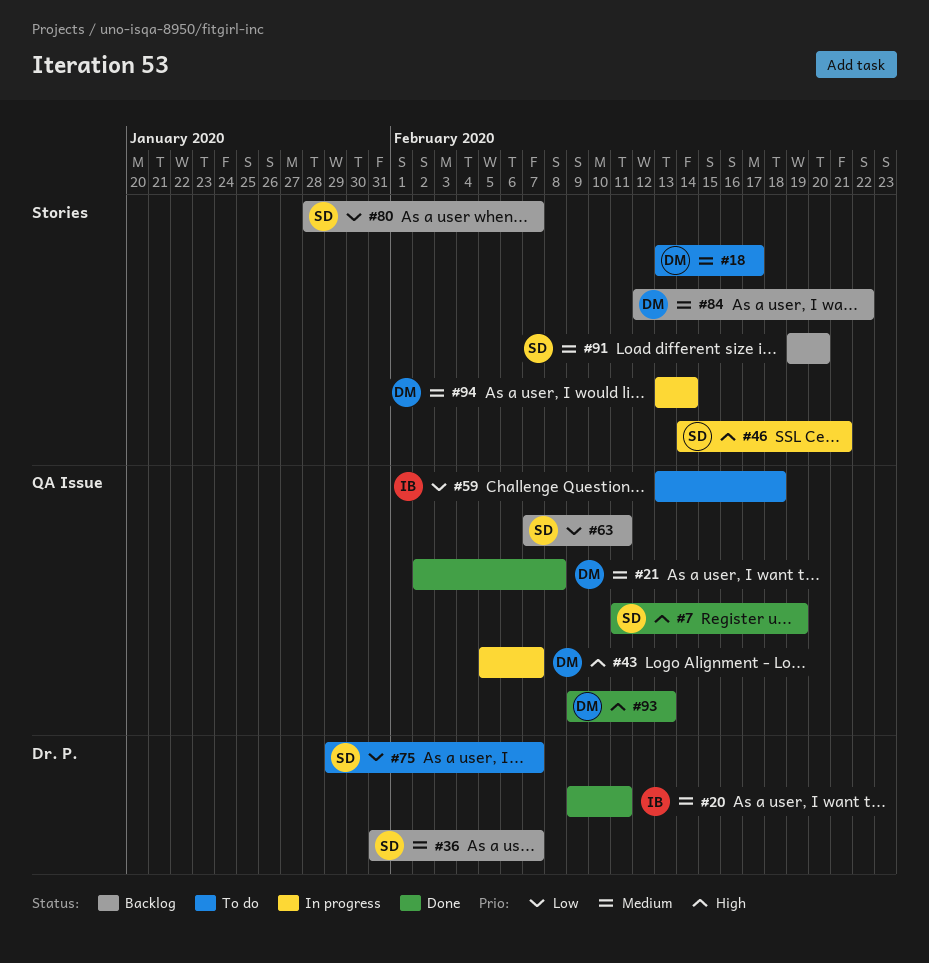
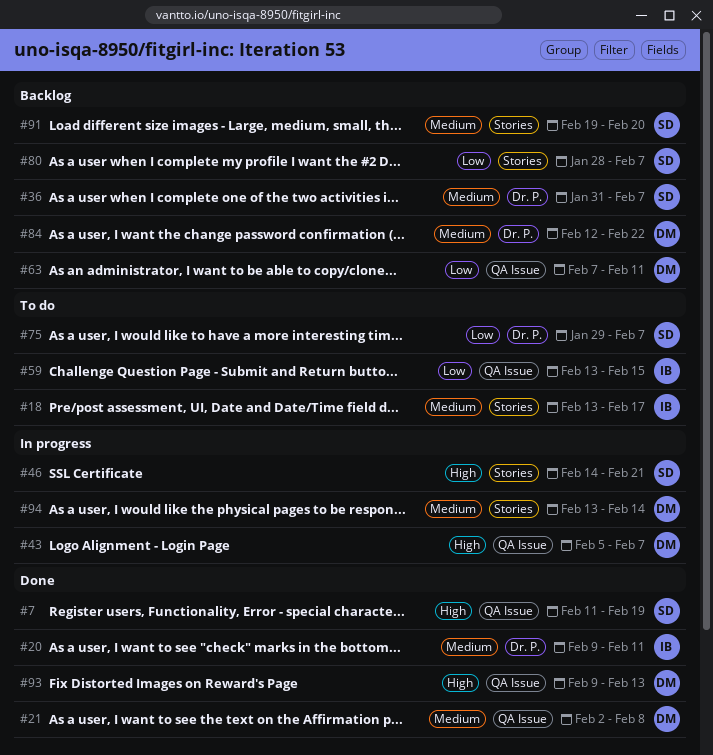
#18, owner: DM -> IB
#59, due: Feb 18 -> Feb 15
#63, owner: SD -> DM
#84, label: Stories -> Dr. P.

